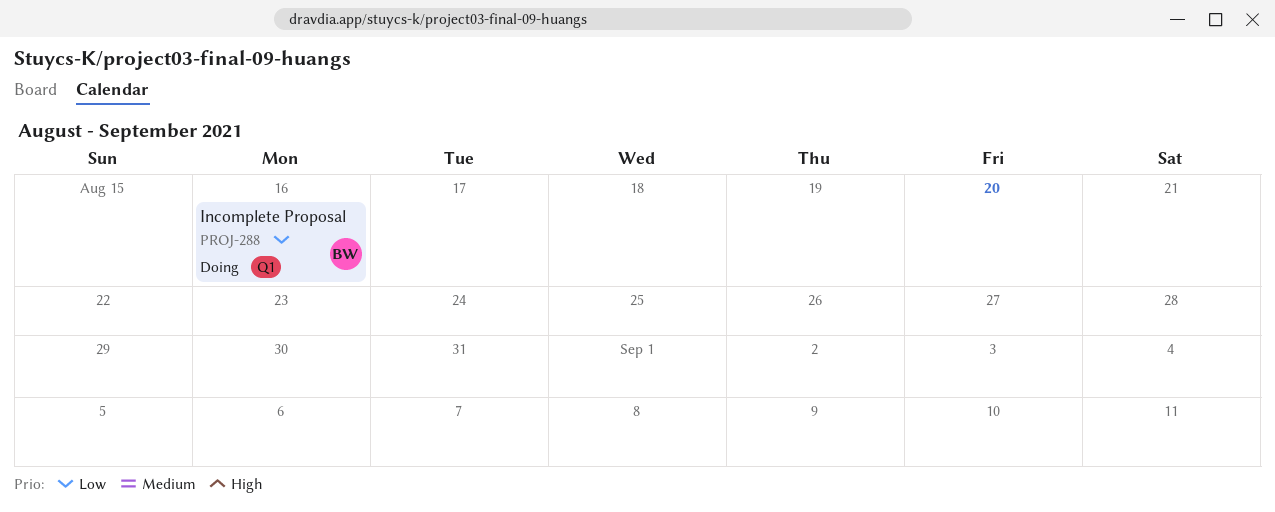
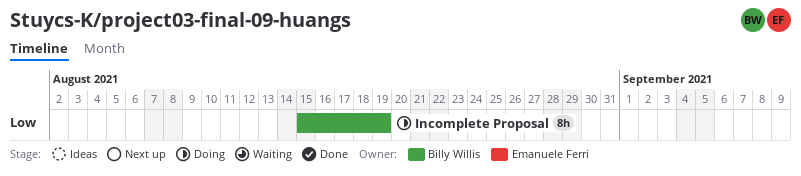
Incomplete Proposal, due: Aug 16 -> Aug 19

